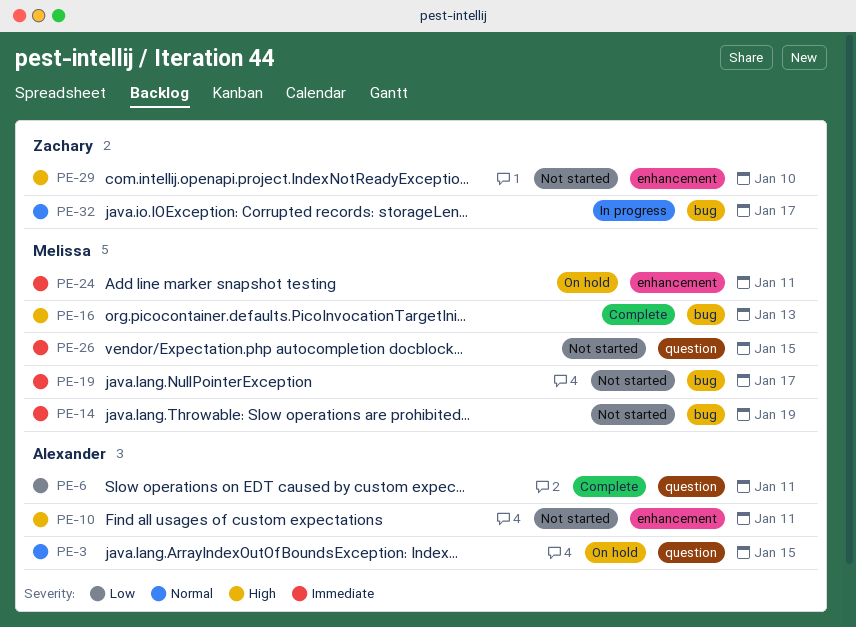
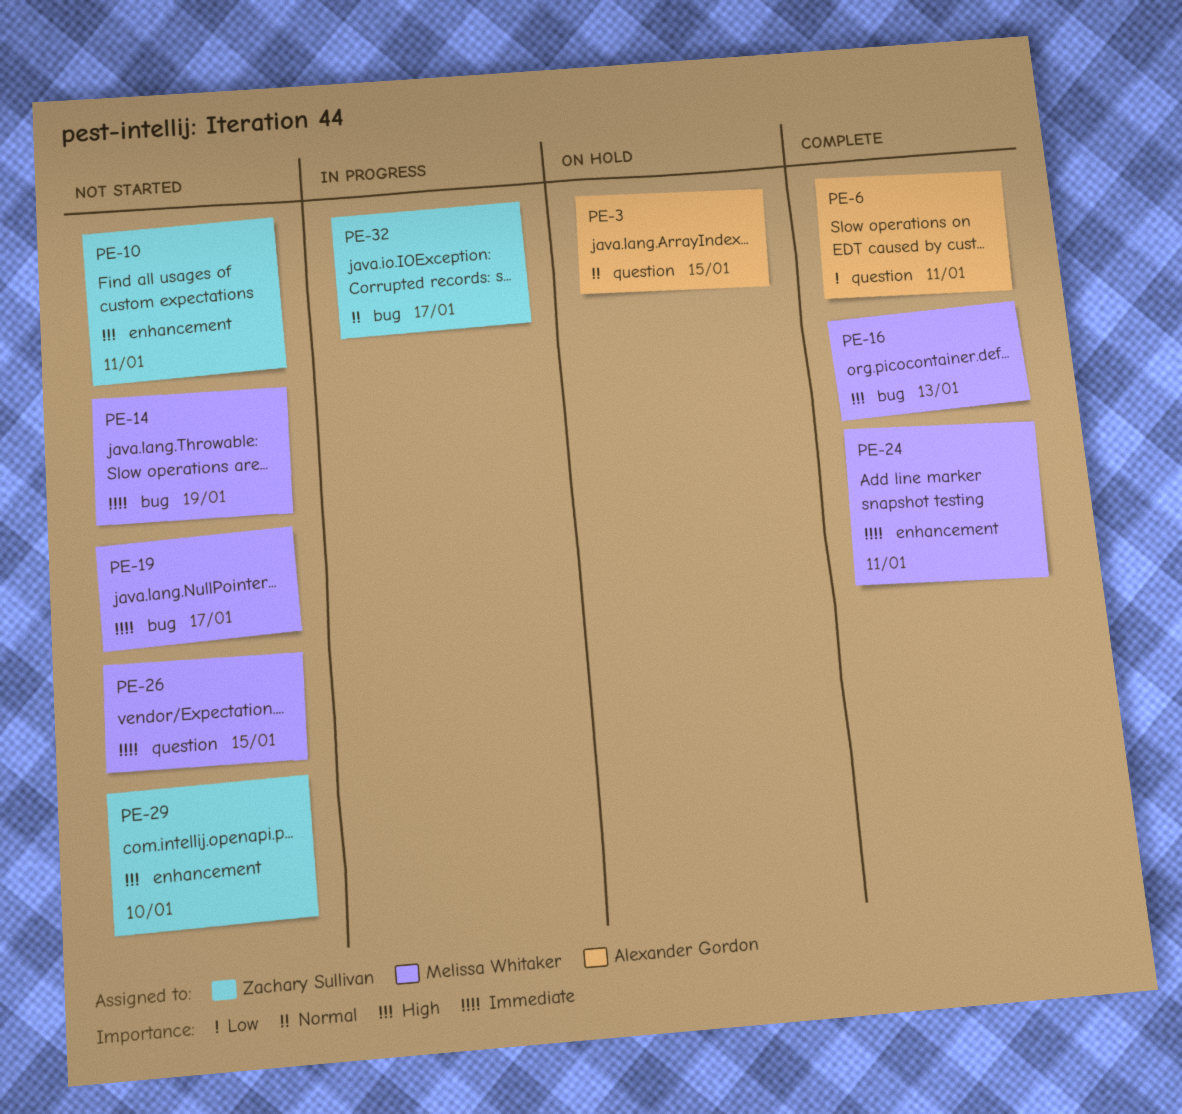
PE-10, owner: Alexander Gordon -> Zachary Sullivan
PE-24, status: On hold -> Complete

